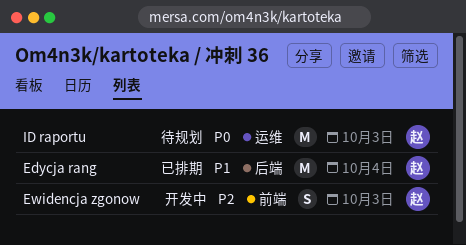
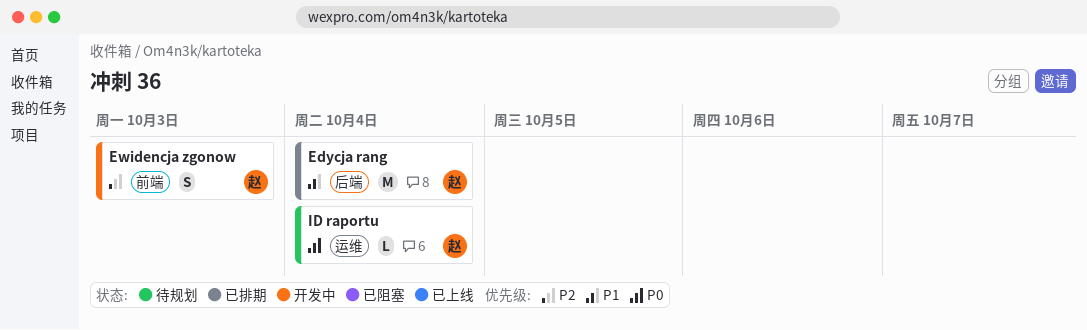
ID raportu, estimate: M -> L
ID raportu, due: Oct 3 -> Oct 4

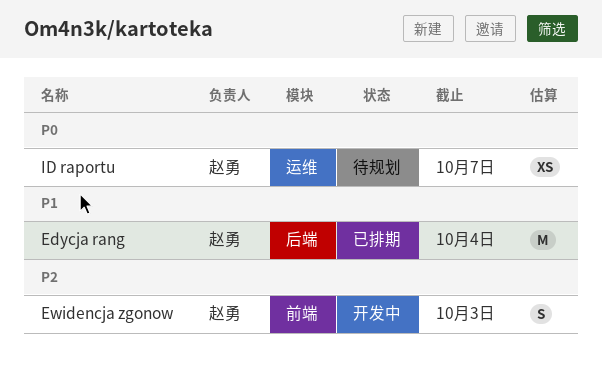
ID raportu, estimate: L -> XS
ID raportu, due: Oct 4 -> Oct 7

